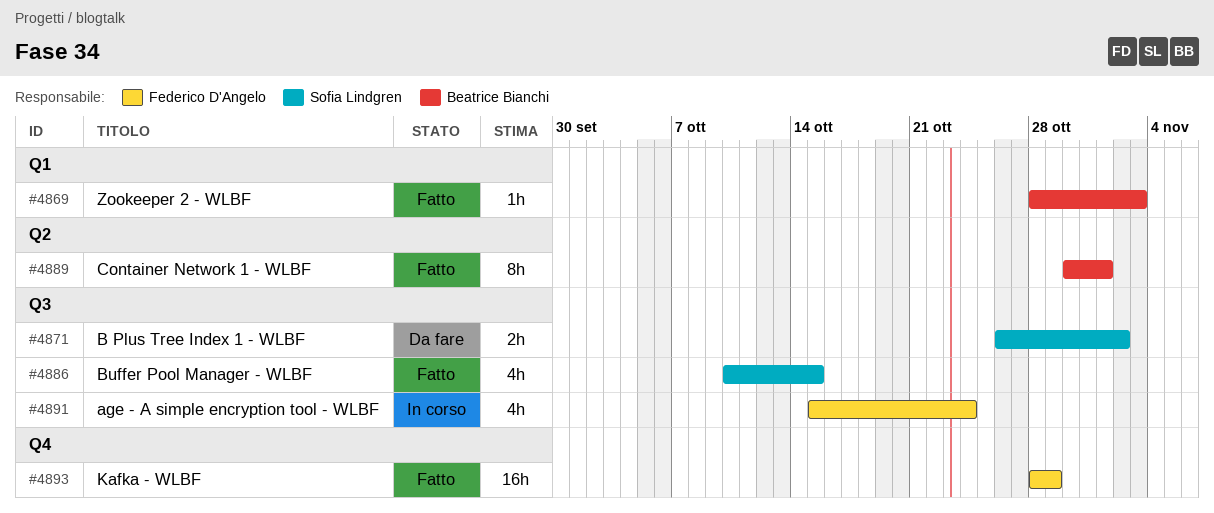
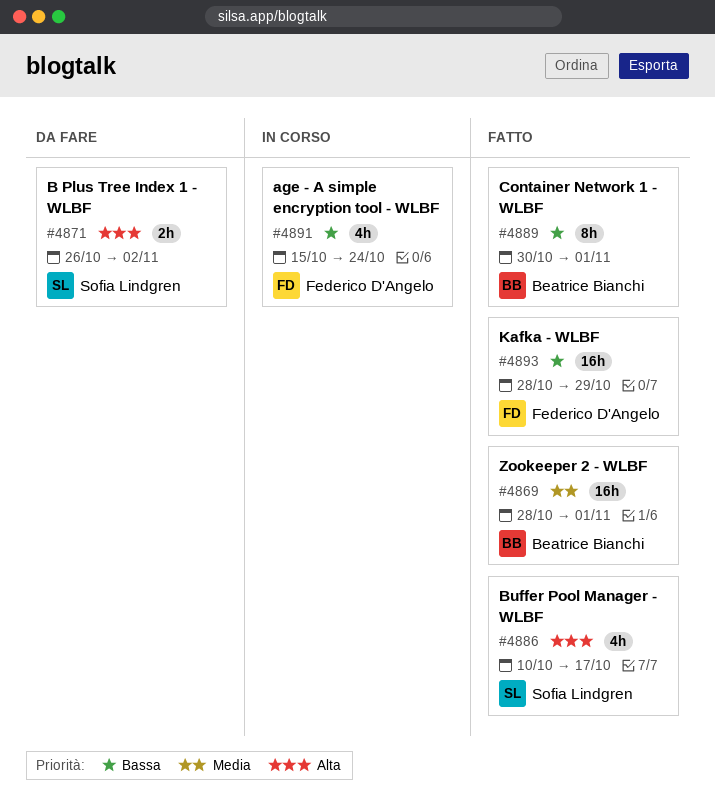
#4869, estimate: 1h -> 16h
#4869, due: Nov 3 -> Nov 1
#4886, due: Oct 15 -> Oct 17

